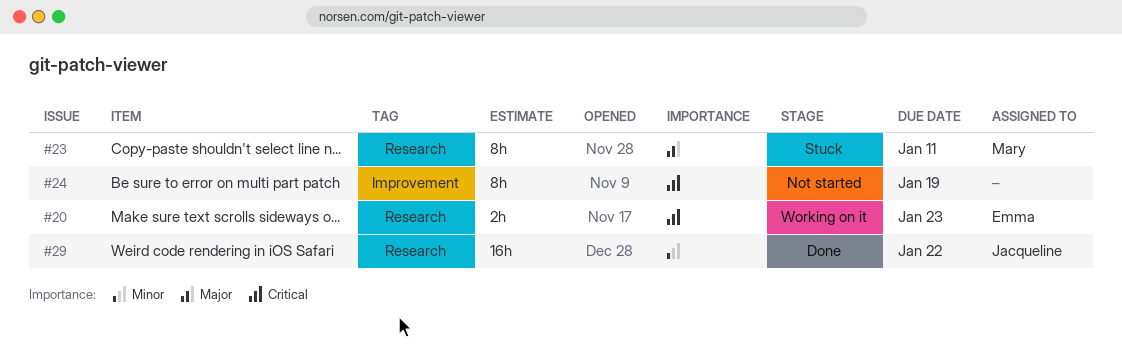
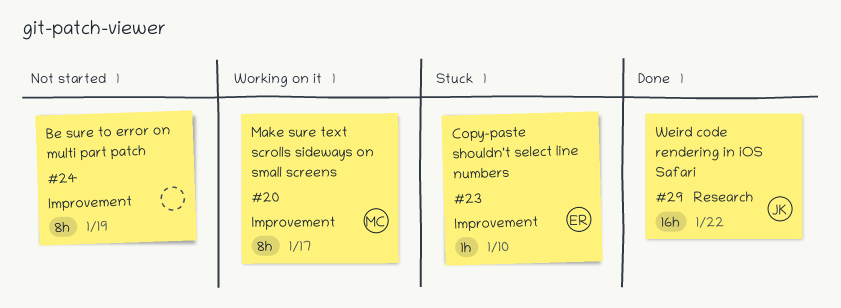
#20, owner: Emma -> Mary
#20, label: Research -> Improvement
#20, estimate: 2h -> 8h
#20, due: Jan 23 -> Jan 17
#23, owner: Mary -> Emma
#23, label: Research -> Improvement
#23, estimate: 8h -> 1h
#23, due: Jan 11 -> Jan 10

